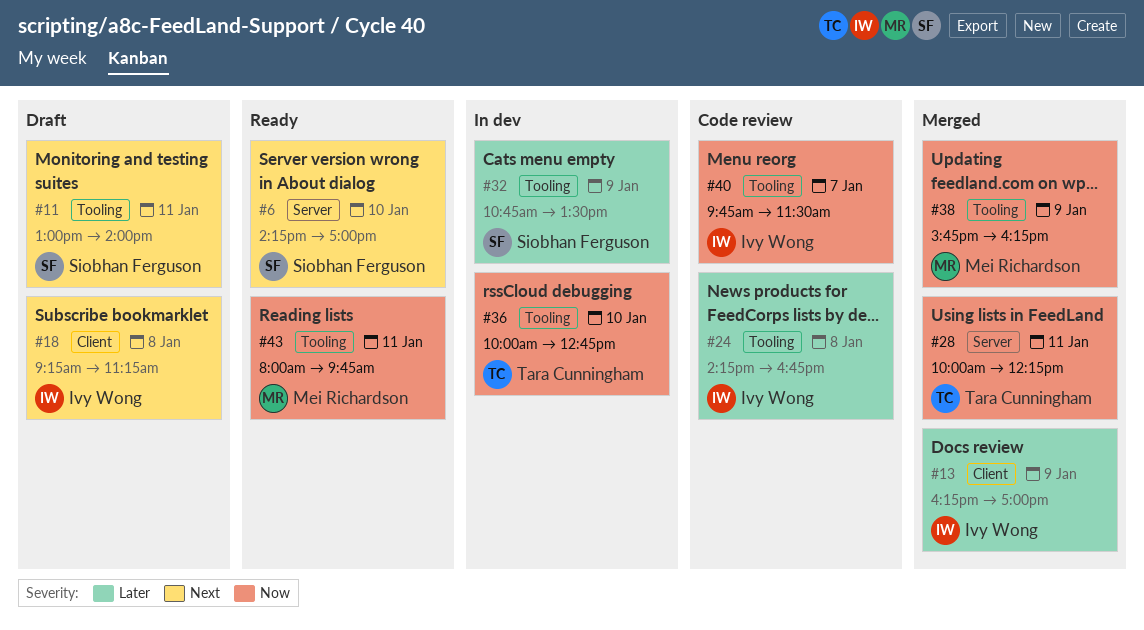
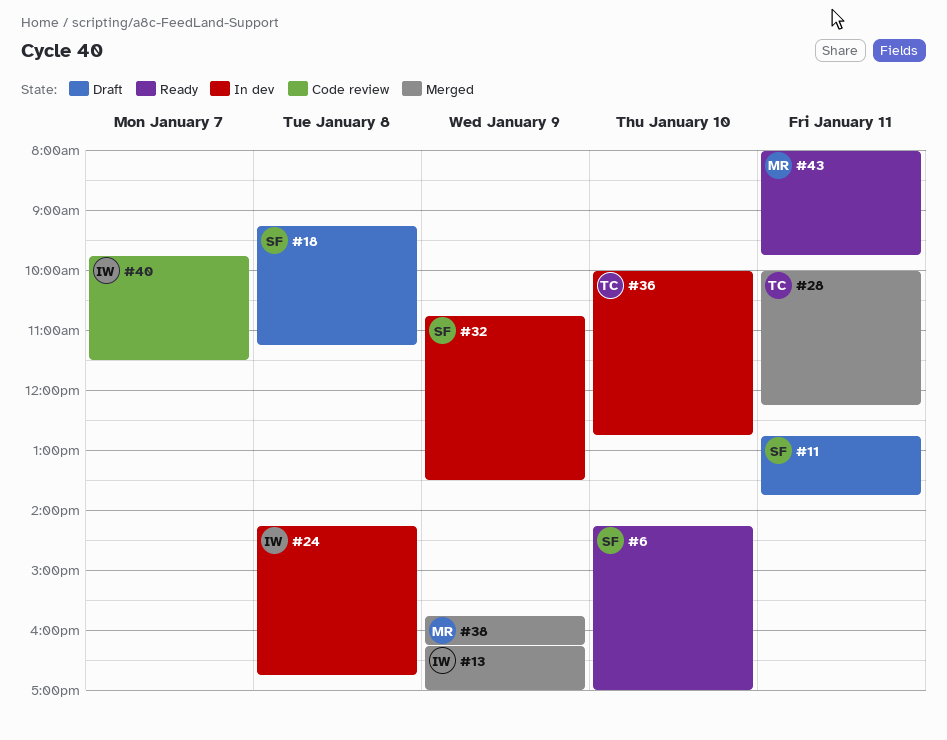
#11, begins: 13:00 -> 12:45
#11, ends: 14:00 -> 13:45
#18, owner: Ivy Wong -> Siobhan Ferguson
#24, status: Code review -> In dev

